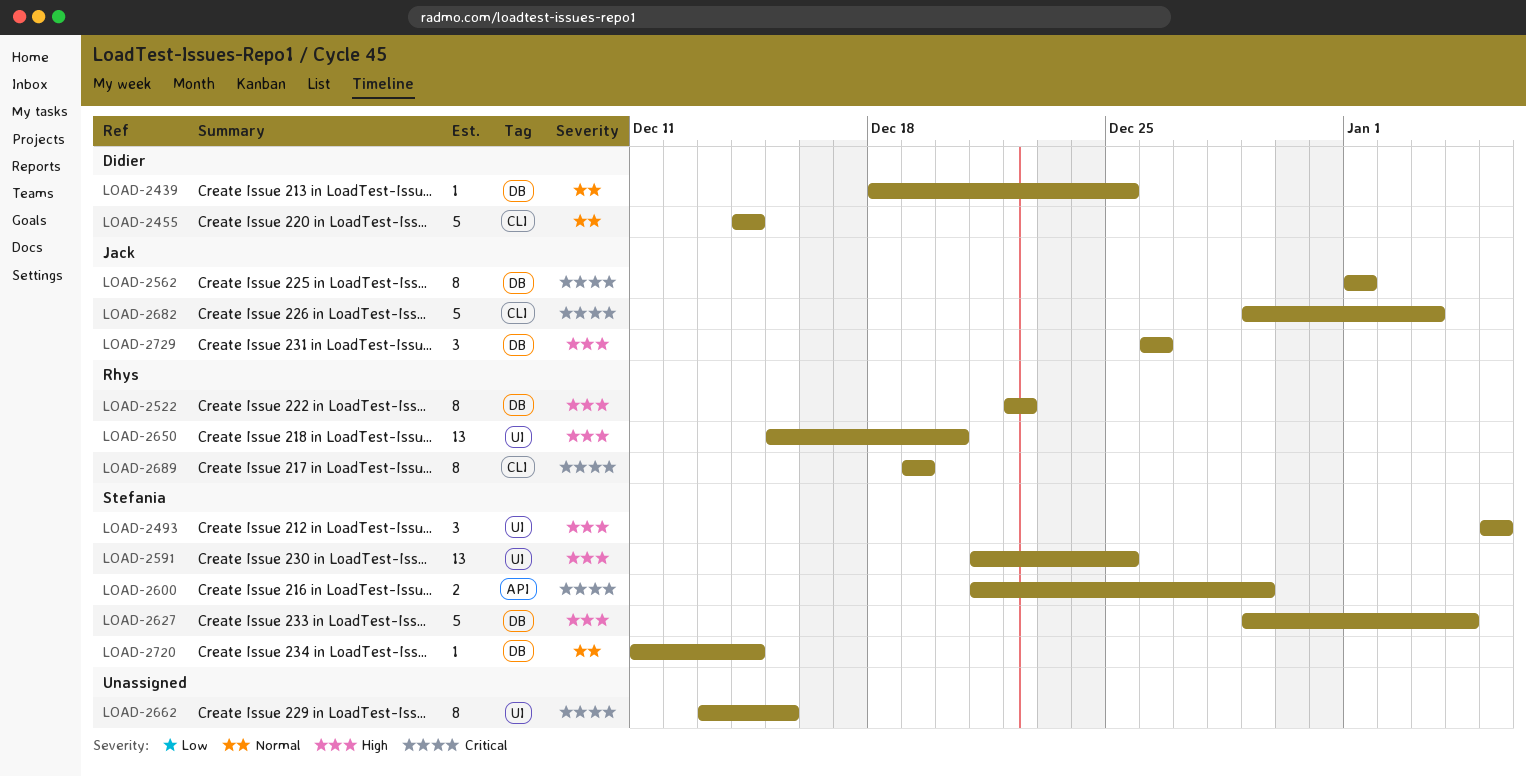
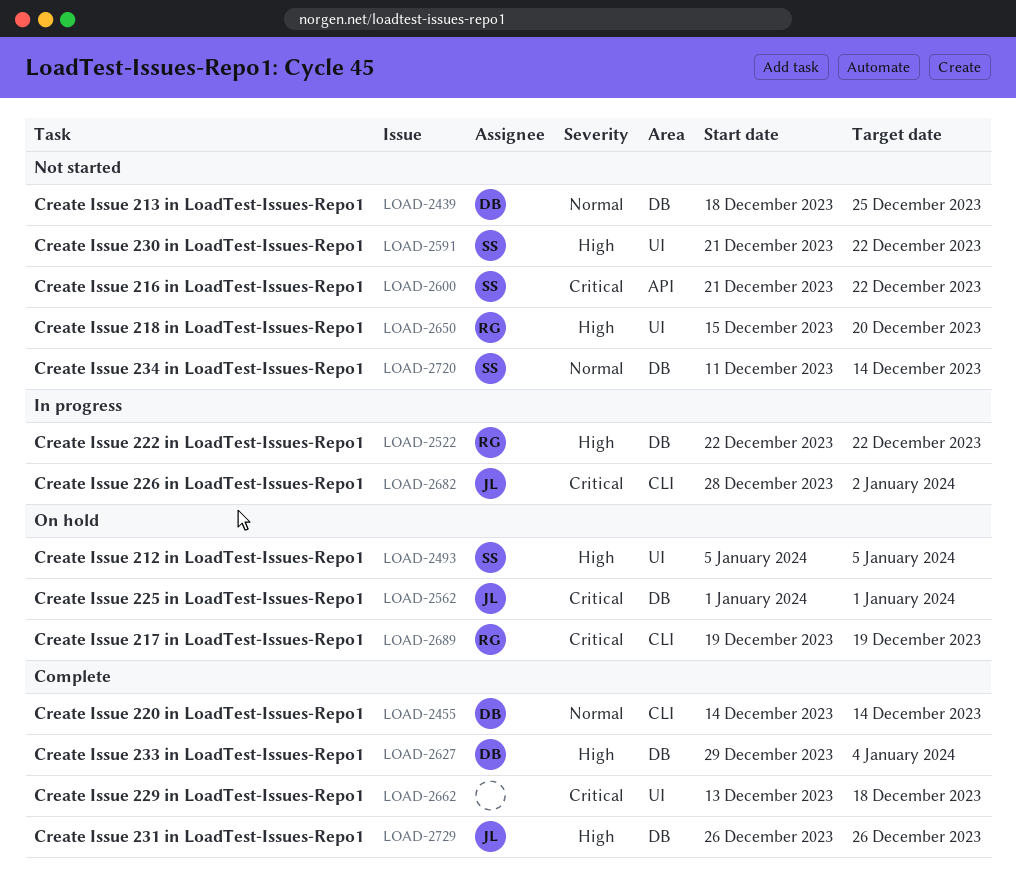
LOAD-2591, due: Dec 25 -> Dec 22
LOAD-2600, due: Dec 29 -> Dec 22
LOAD-2627, owner: Stefania -> Didier
LOAD-2662, due: Dec 15 -> Dec 18
LOAD-2682, start: Dec 29 -> Dec 28
LOAD-2682, due: Jan 3 -> Jan 2

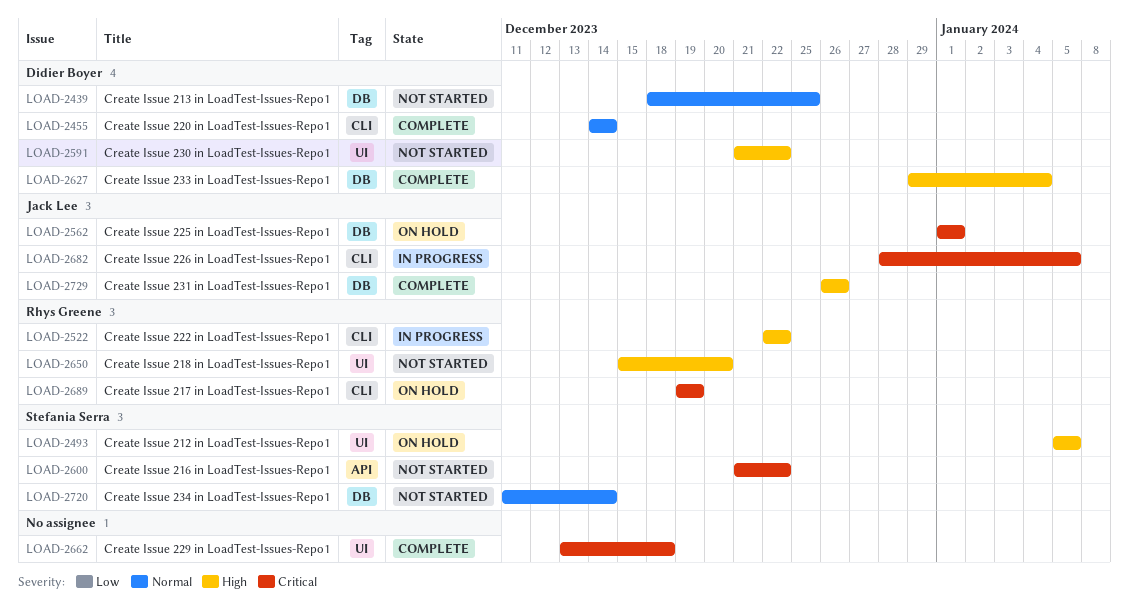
LOAD-2522, label: DB -> CLI
LOAD-2591, owner: Stefania Serra -> Didier Boyer
LOAD-2682, due: Jan 2 -> Jan 5

